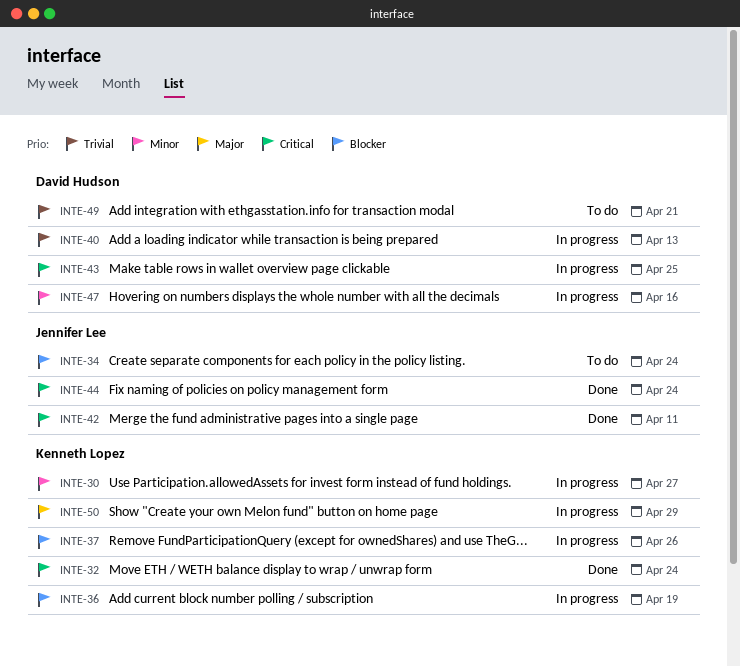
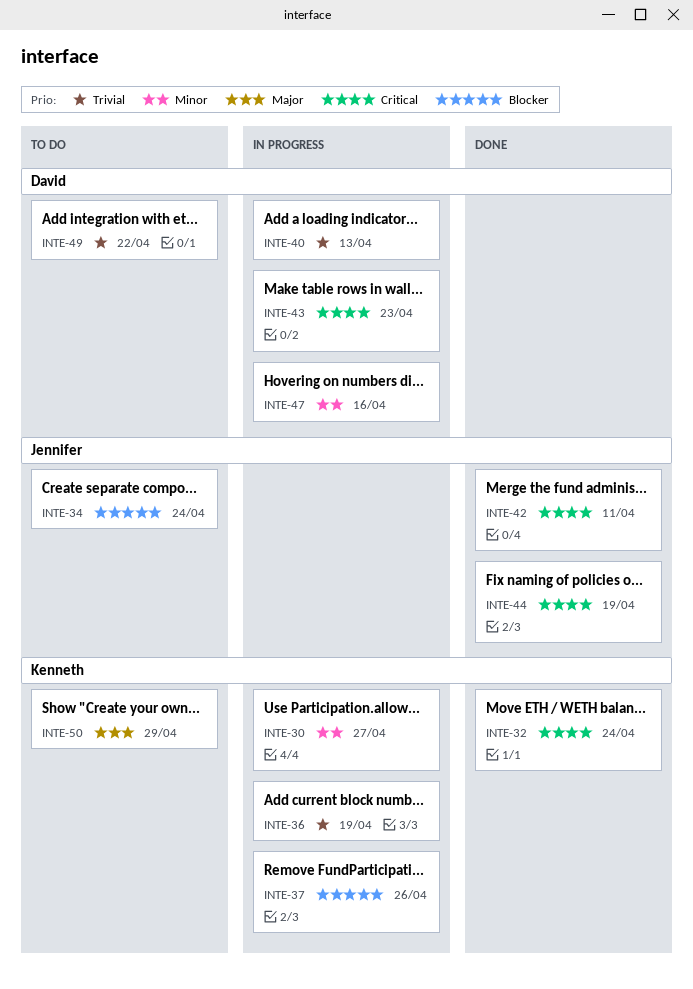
INTE-36, priority: Blocker -> Trivial
INTE-43, due: Apr 25 -> Apr 23
INTE-44, due: Apr 24 -> Apr 19
INTE-49, due: Apr 21 -> Apr 22
INTE-50, status: In progress -> To do

